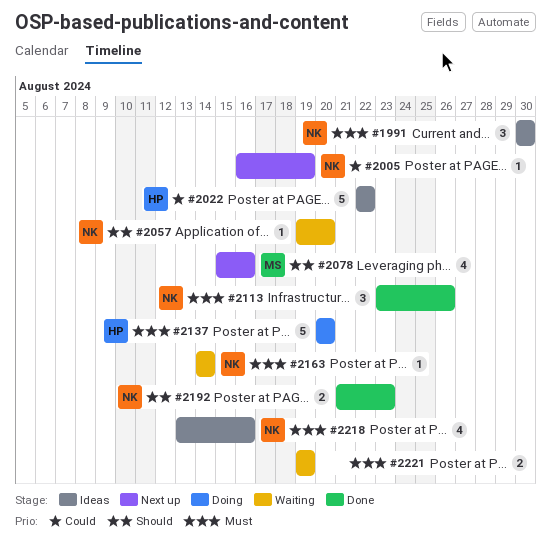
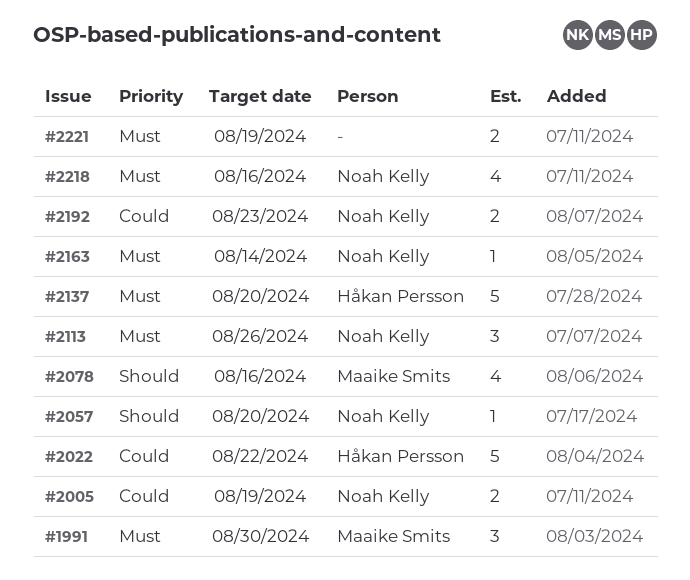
#1991, owner: Noah Kelly -> Maaike Smits
#2005, estimate: 1 -> 2
#2192, priority: Should -> Could

